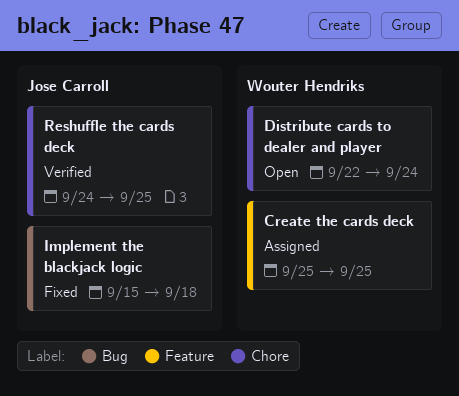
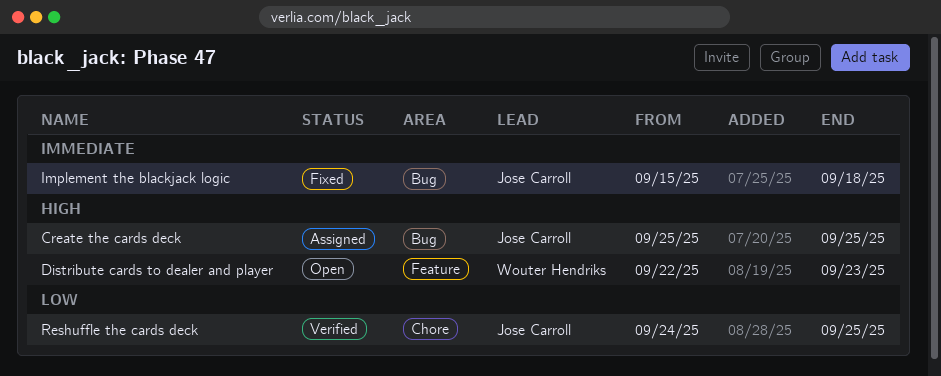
Create the cards deck, owner: Wouter Hendriks -> Jose Carroll
Create the cards deck, label: Feature -> Bug
Distribute cards to dealer and player, label: Chore -> Feature
Distribute cards to dealer and player, due: Sep 24 -> Sep 23

